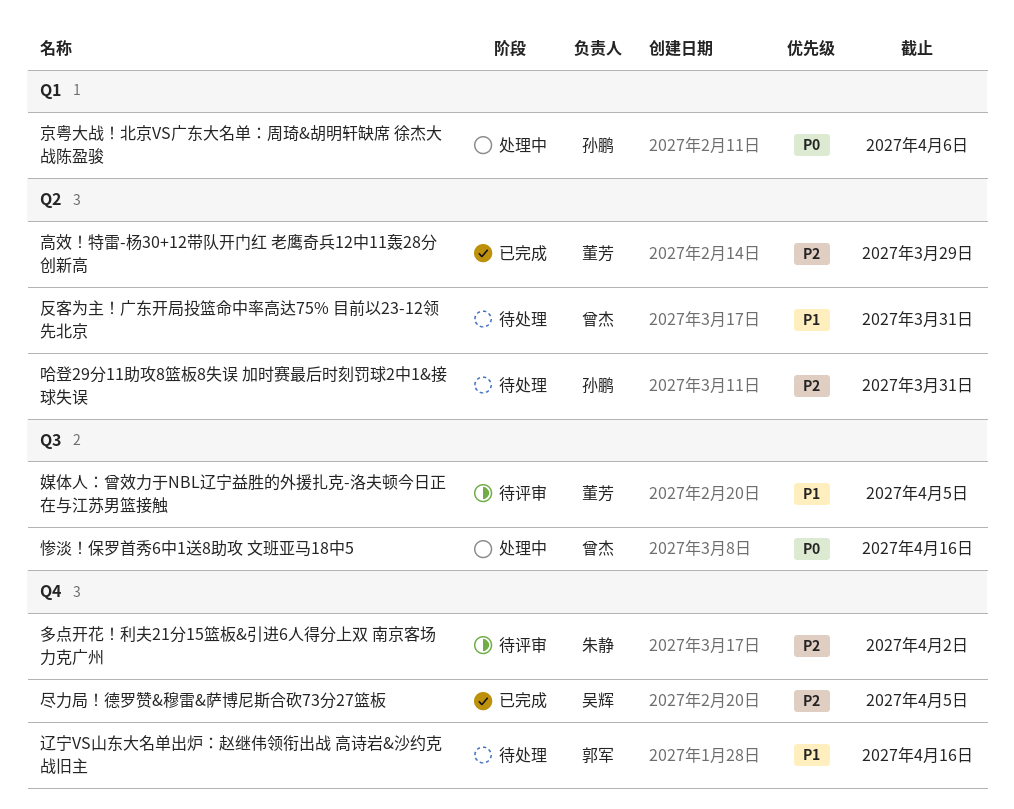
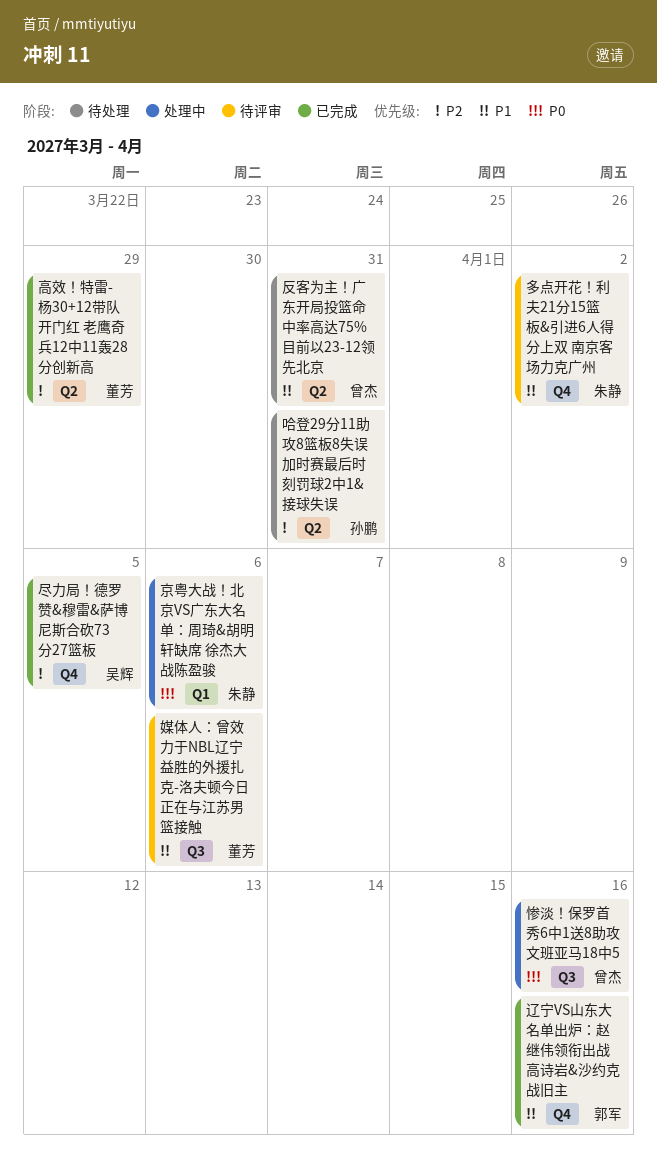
京粤大战！北京VS广东大名单：周琦&胡明轩缺席 徐杰大战陈盈骏, owner: 孙鹏 -> 朱静
多点开花！利夫21分15篮板&引进6人得分上双 南京客场力克广州, priority: P2 -> P1
媒体人：曾效力于NBL辽宁益胜的外援扎克-洛夫顿今日正在与江苏男篮接触, due: Apr 5 -> Apr 6
辽宁VS山东大名单出炉：赵继伟领衔出战 高诗岩&沙约克战旧主, status: 待处理 -> 已完成

